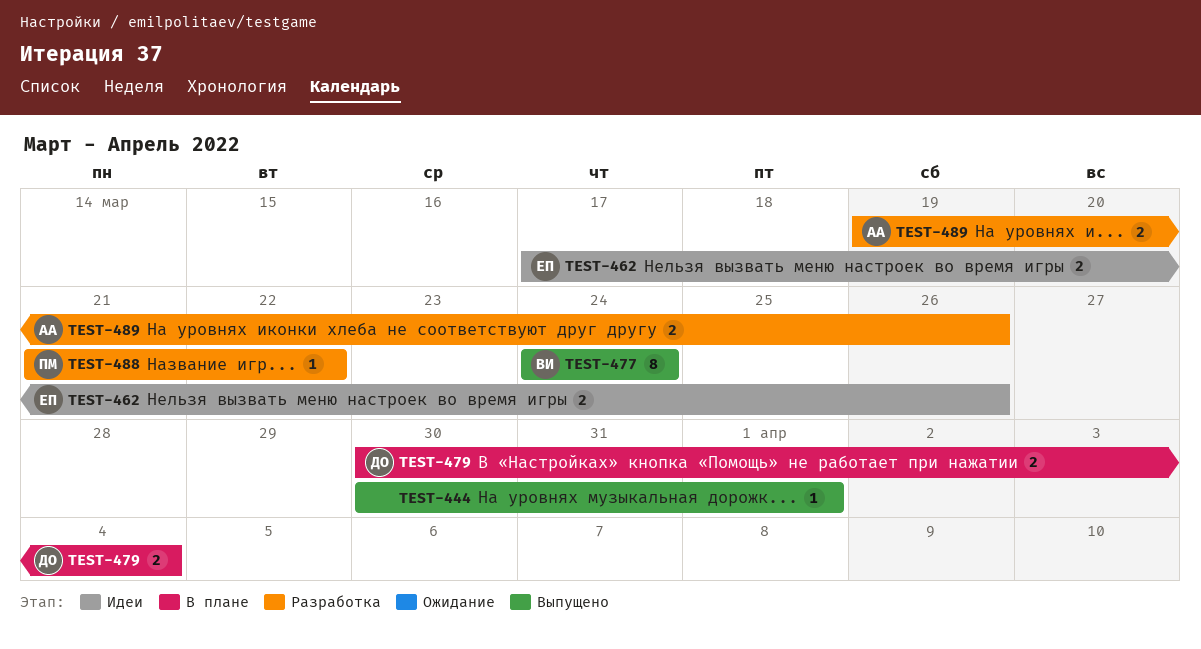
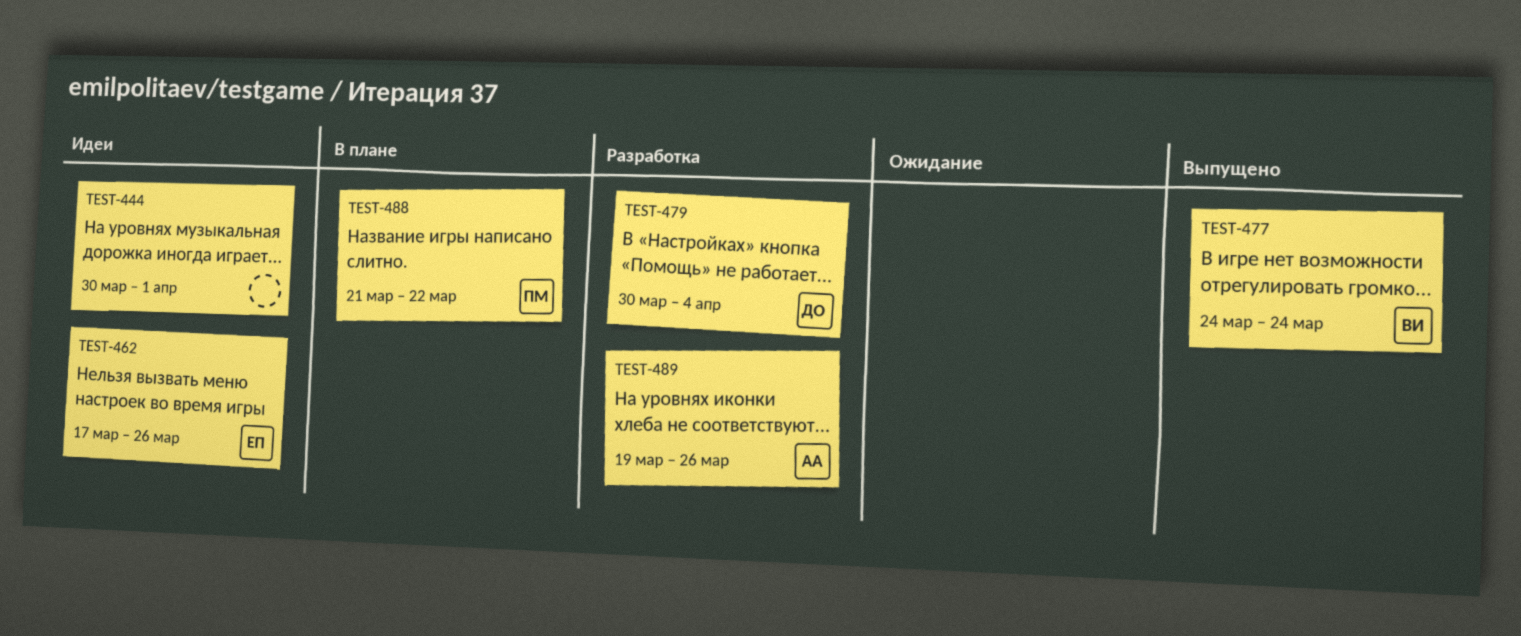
TEST-444, status: Выпущено -> Идеи
TEST-479, status: В плане -> Разработка
TEST-488, status: Разработка -> В плане

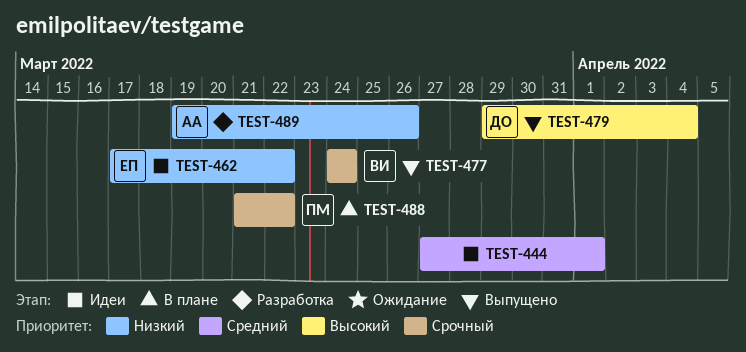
TEST-444, start: Mar 30 -> Mar 27
TEST-462, due: Mar 26 -> Mar 22
TEST-479, status: Разработка -> Выпущено
TEST-479, start: Mar 30 -> Mar 29

